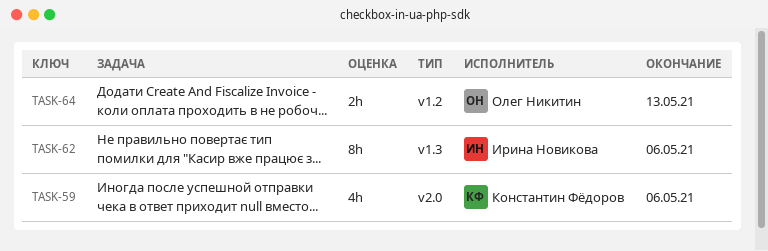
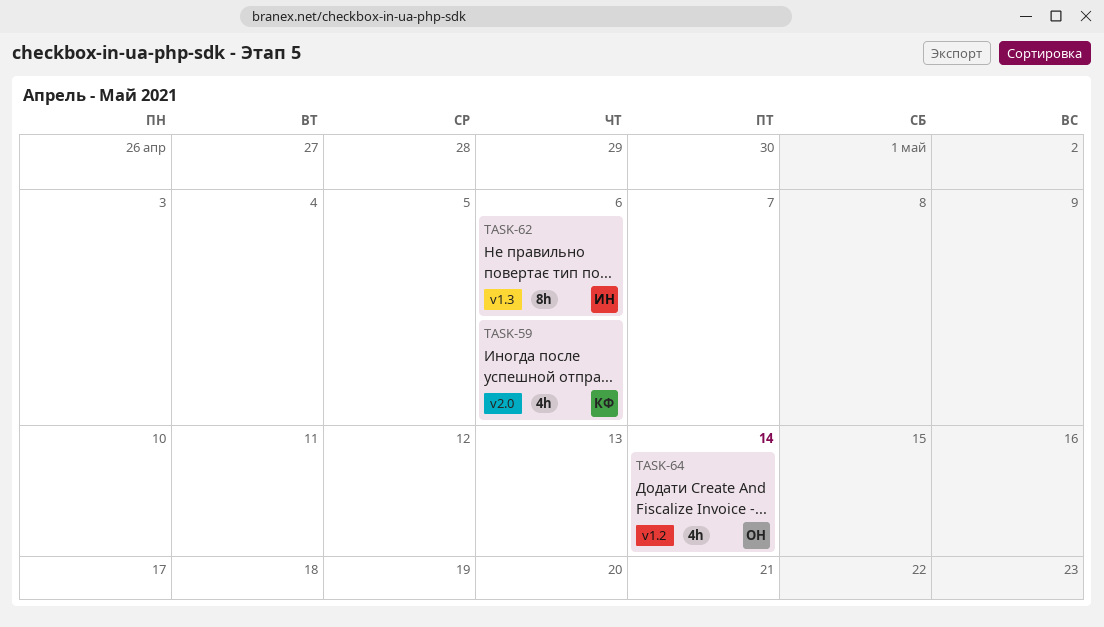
TASK-64, estimate: 2h -> 4h
TASK-64, due: May 13 -> May 14

